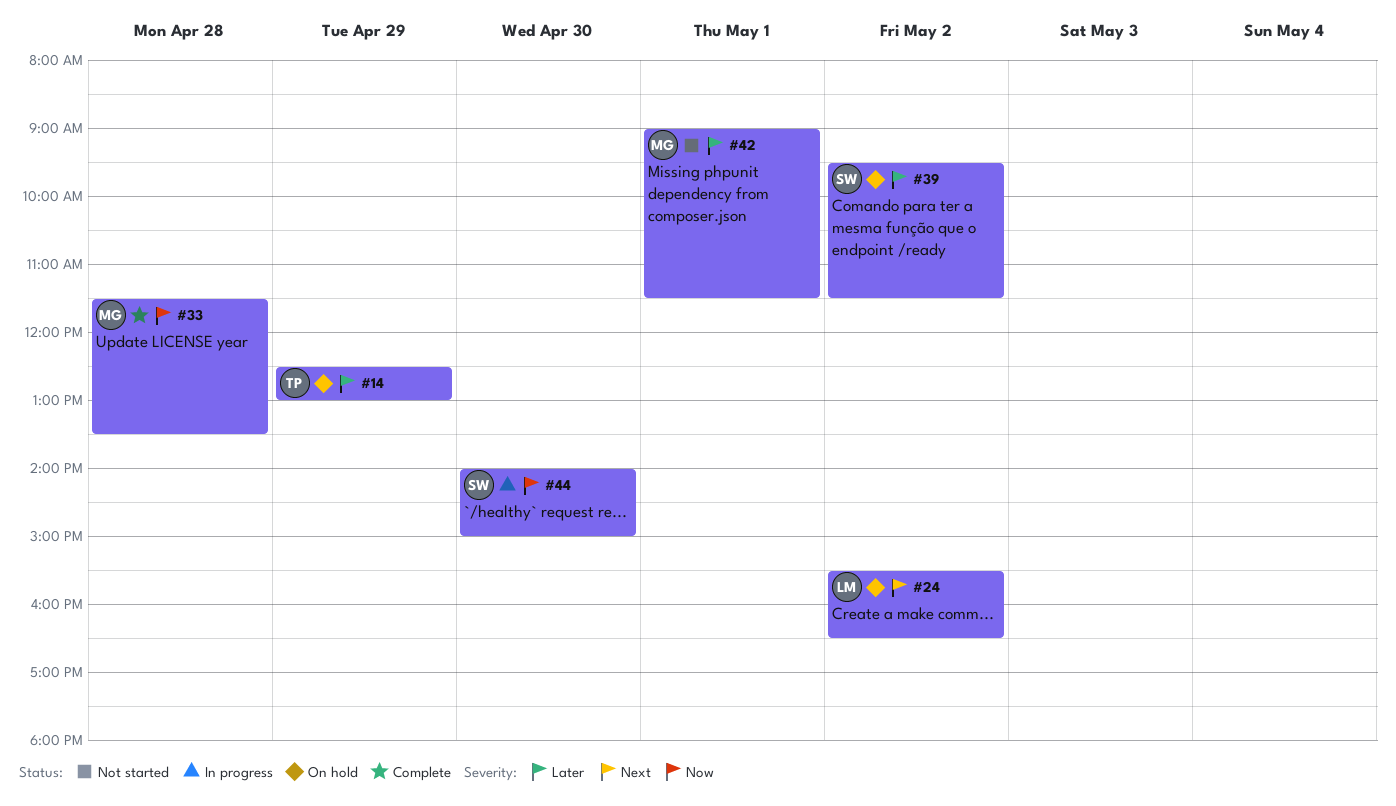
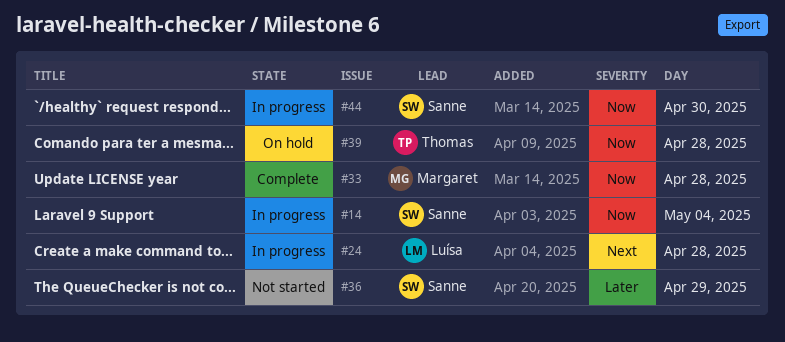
#14, status: On hold -> In progress
#14, owner: Thomas -> Sanne
#14, priority: Later -> Now
#14, day: Apr 29 -> May 4
#24, status: On hold -> In progress
#24, day: May 2 -> Apr 28
#36: none -> present
#39, owner: Sanne -> Thomas
#39, priority: Later -> Now
#39, day: May 2 -> Apr 28
#42: present -> none

